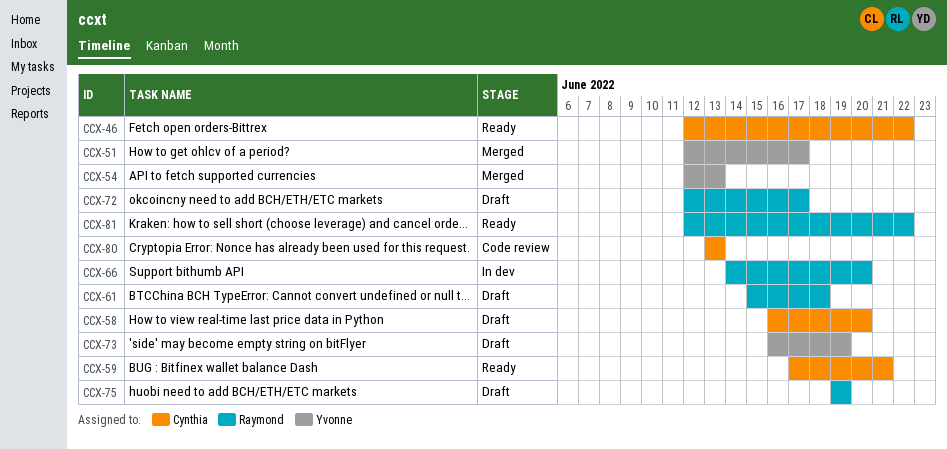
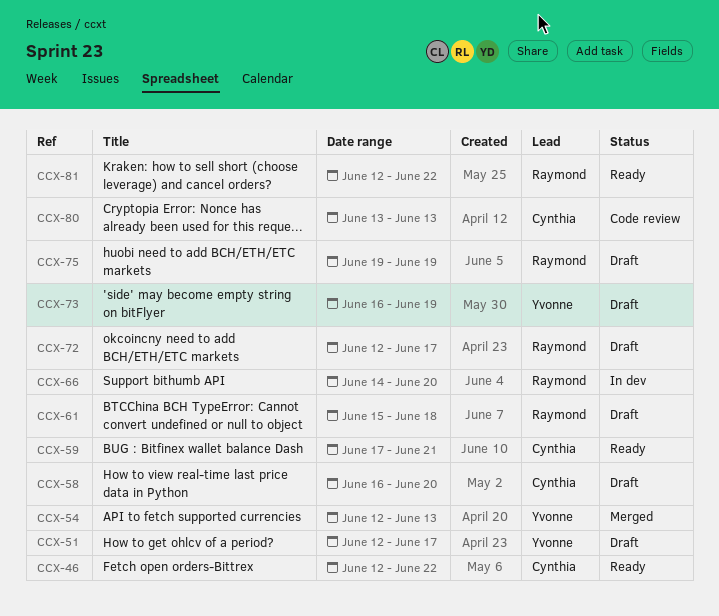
CCX-51, status: Merged -> Draft

